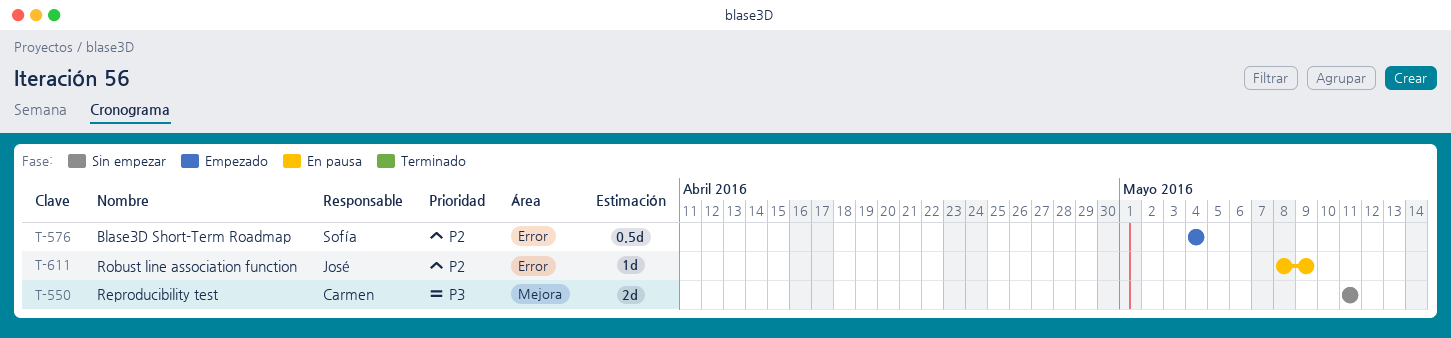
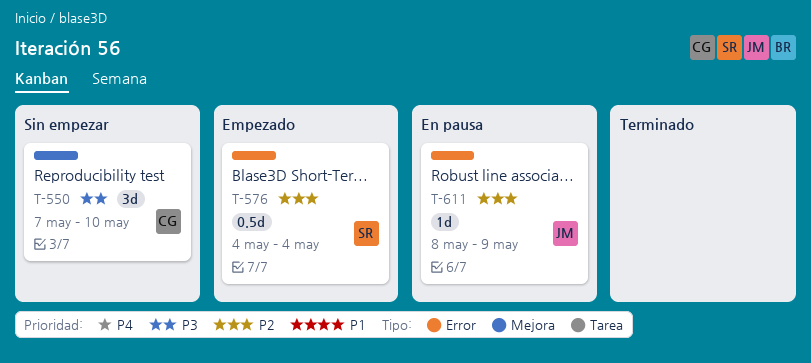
T-550, estimate: 2d -> 3d
T-550, start: May 11 -> May 7
T-550, due: May 11 -> May 10

